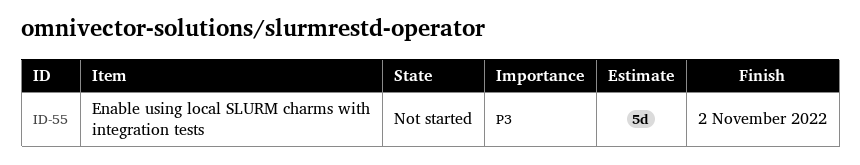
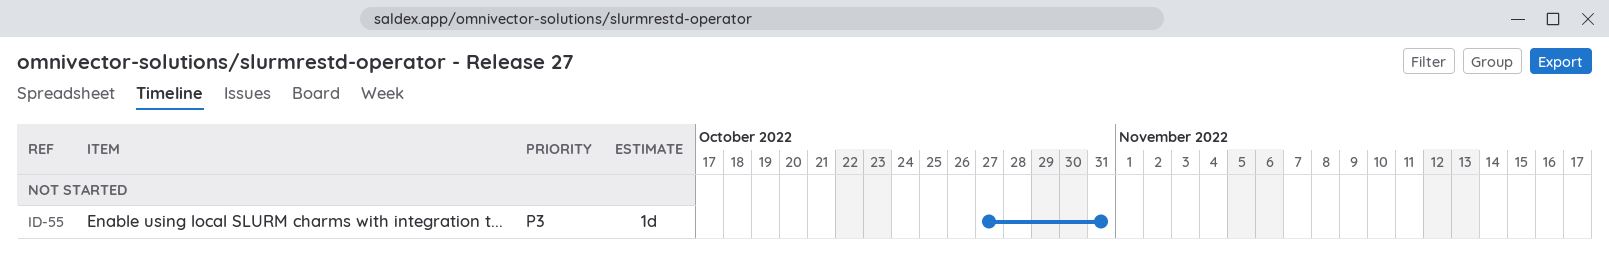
ID-55, estimate: 5d -> 1d
ID-55, due: Nov 2 -> Oct 31

